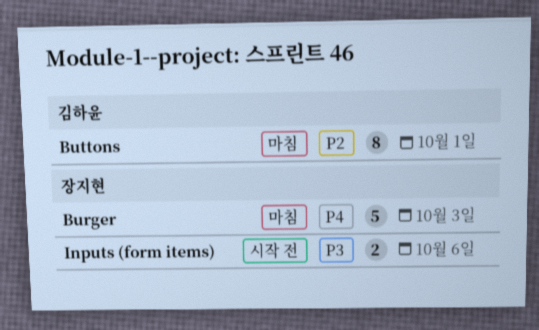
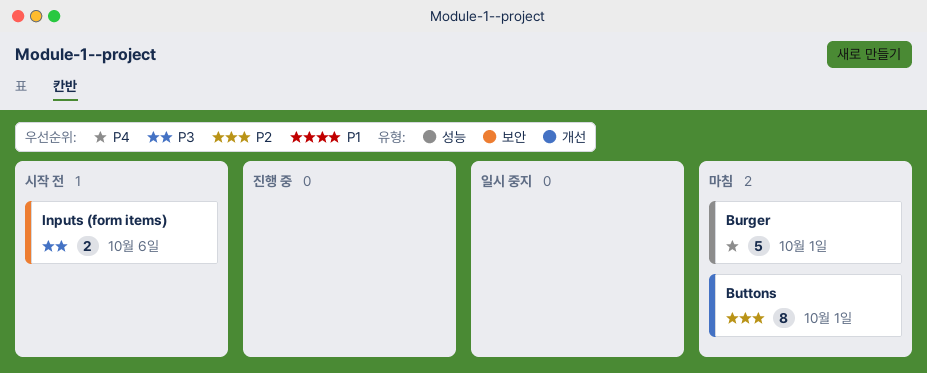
Burger, due: Oct 3 -> Oct 1

